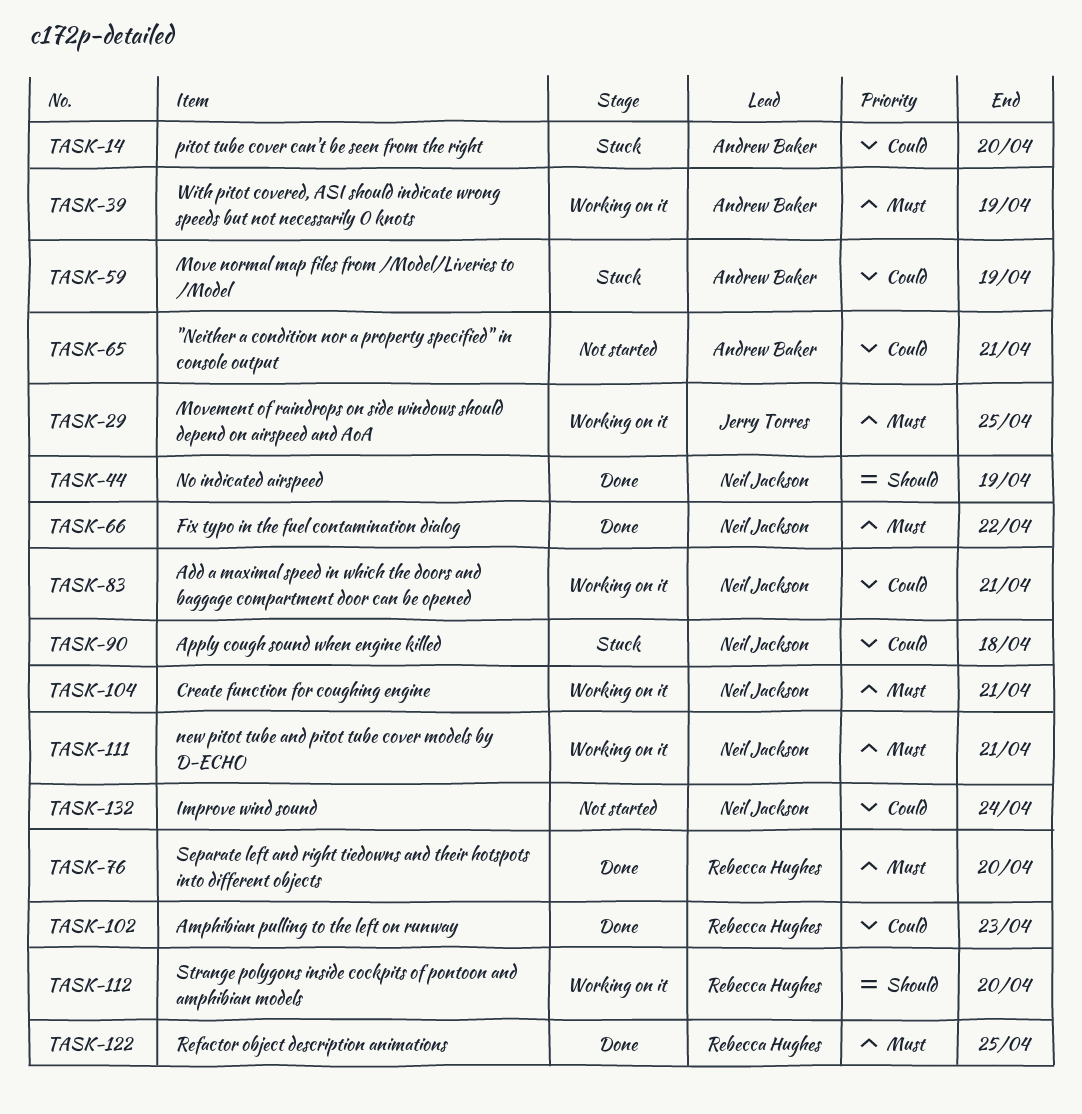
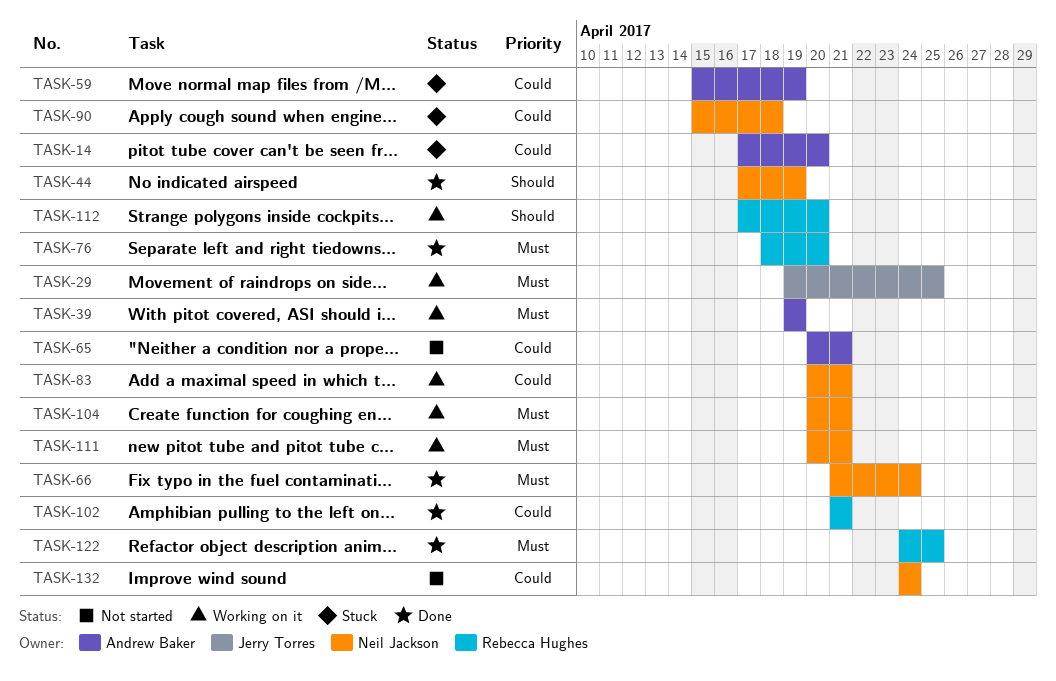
TASK-66, due: Apr 22 -> Apr 24
TASK-102, due: Apr 23 -> Apr 21

